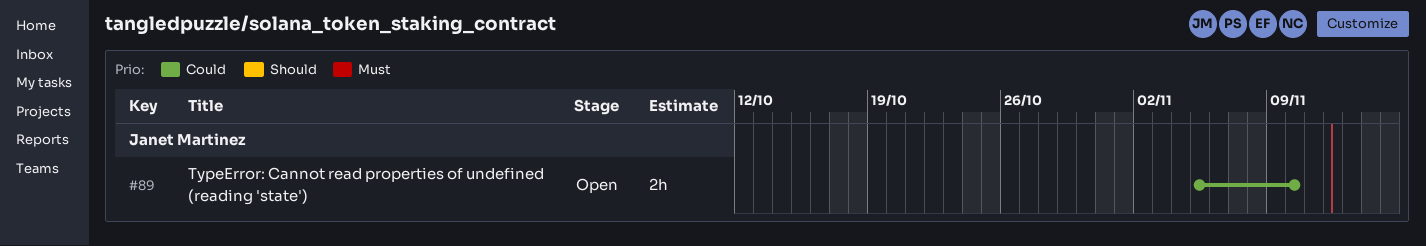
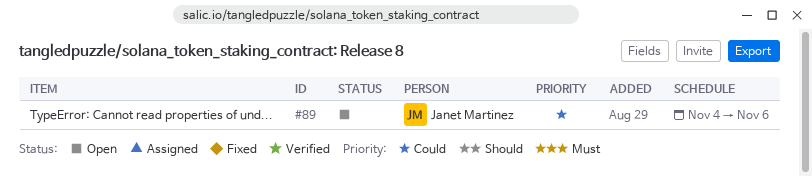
#89, start: Nov 5 -> Nov 4
#89, due: Nov 10 -> Nov 6

